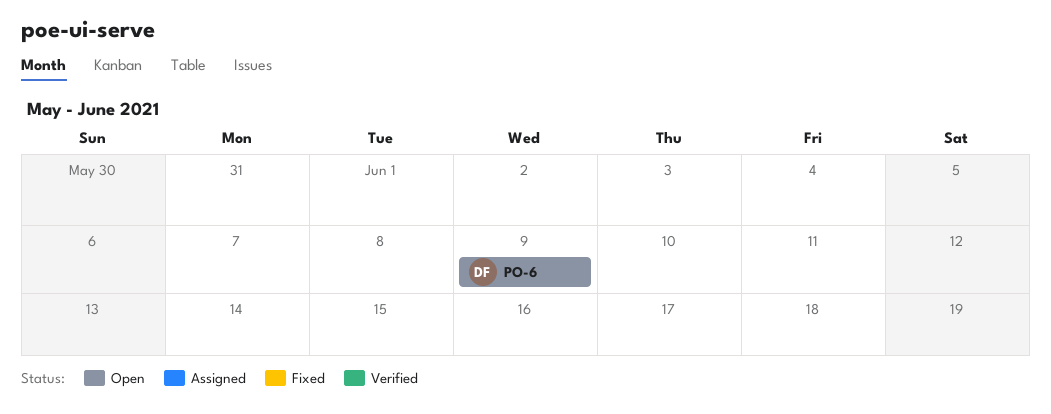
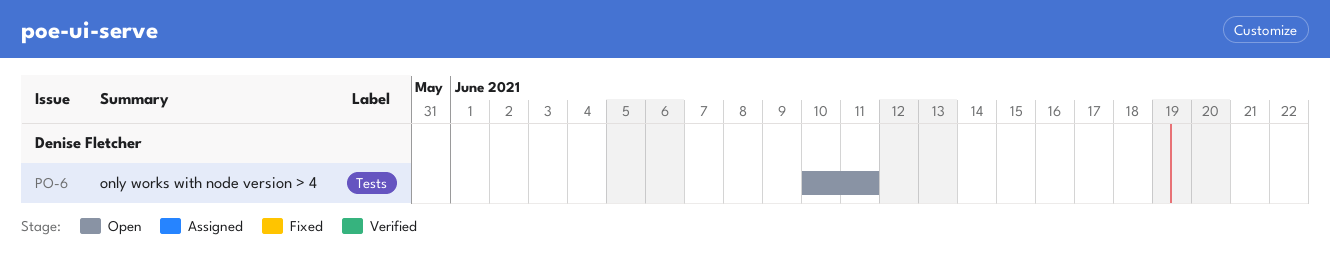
PO-6, start: Jun 9 -> Jun 10
PO-6, due: Jun 9 -> Jun 11

